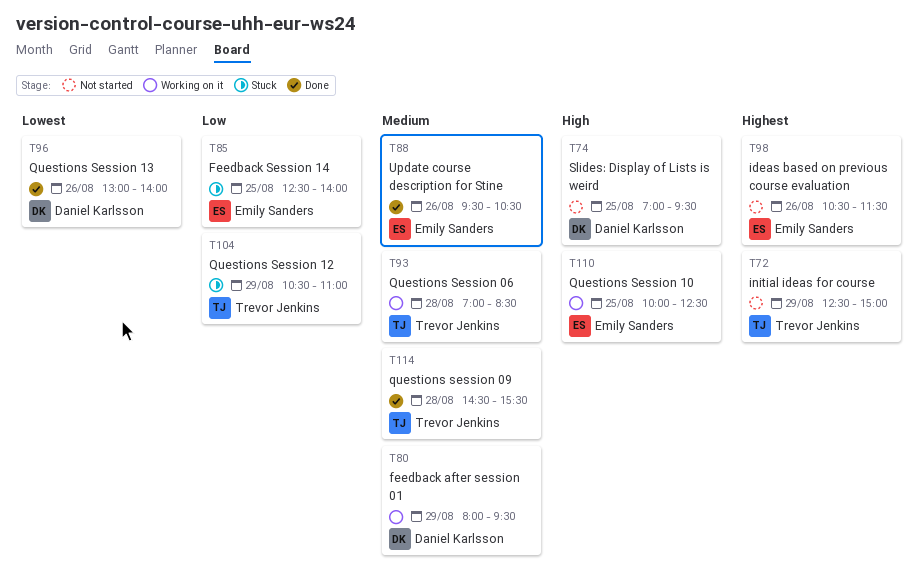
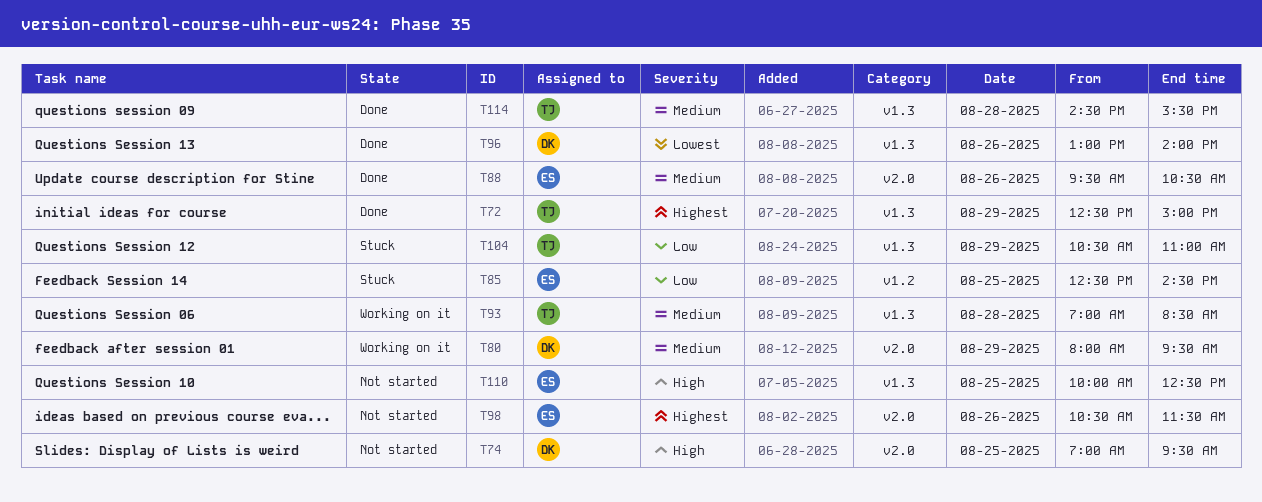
T72, status: Not started -> Done
T85, ends: 14:00 -> 14:30
T110, status: Working on it -> Not started

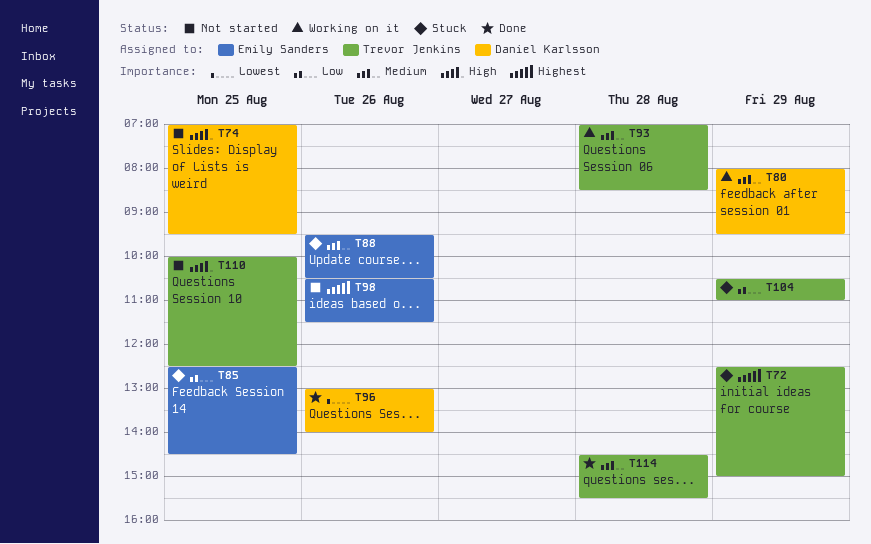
T72, status: Done -> Stuck
T88, status: Done -> Stuck
T110, owner: Emily Sanders -> Trevor Jenkins

